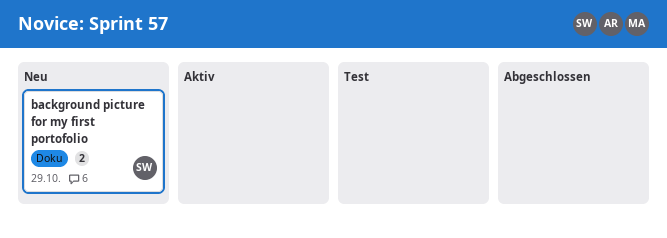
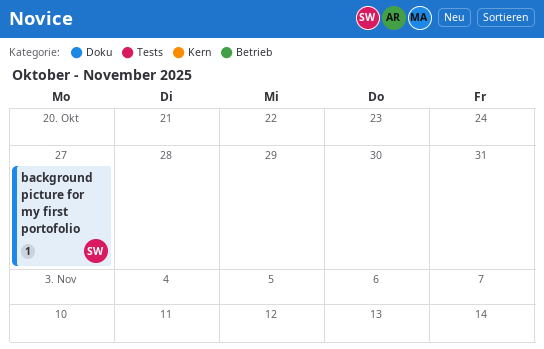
background picture for my first portofolio, estimate: 2 -> 1
background picture for my first portofolio, due: Oct 29 -> Oct 27

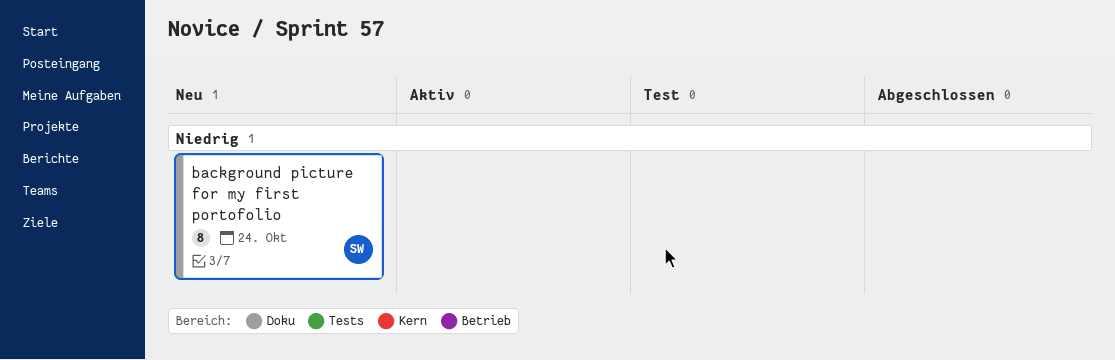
background picture for my first portofolio, estimate: 1 -> 8
background picture for my first portofolio, due: Oct 27 -> Oct 24

